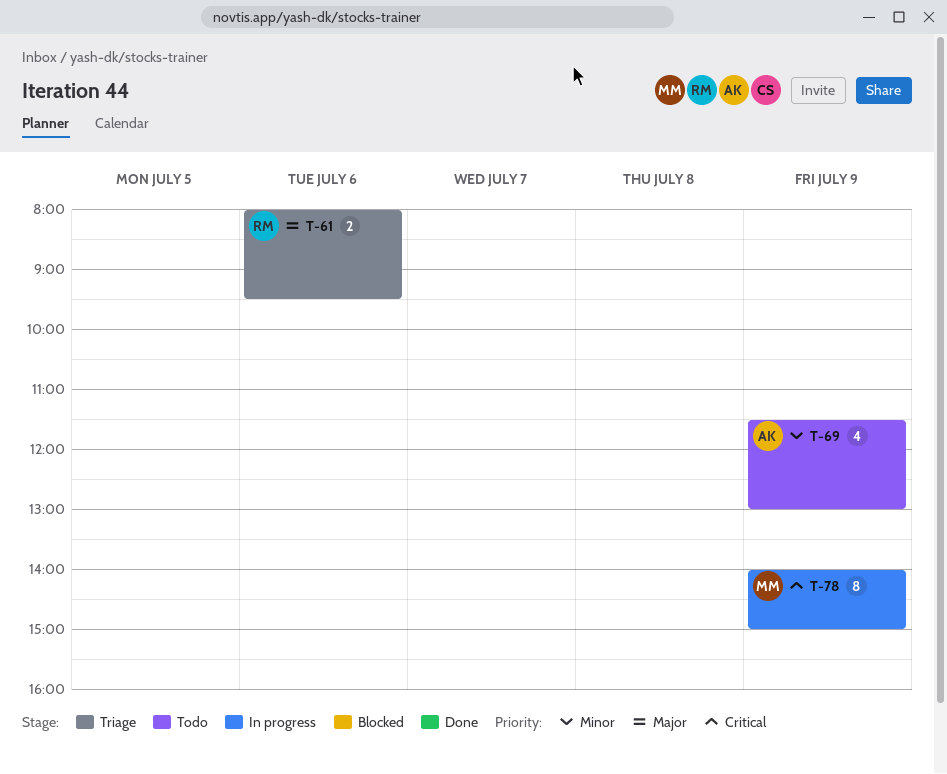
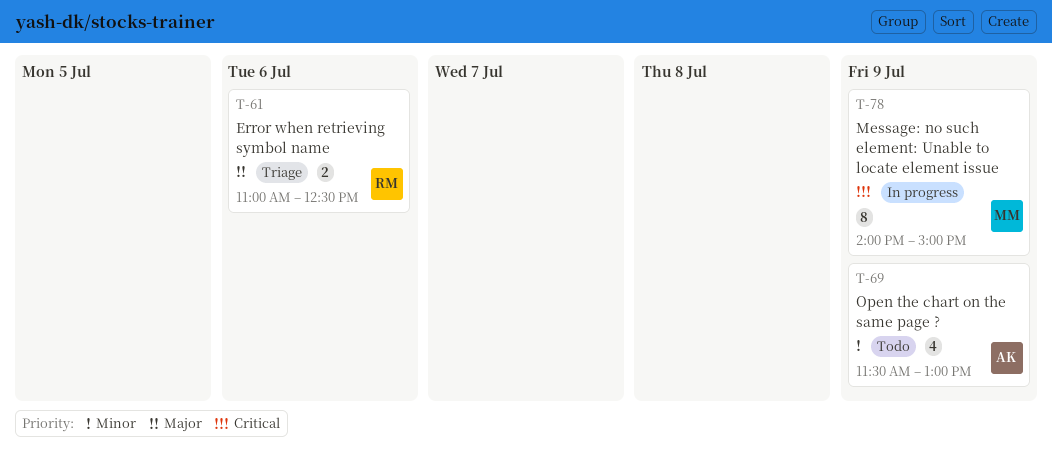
T-61, begins: 08:00 -> 11:00
T-61, ends: 09:30 -> 12:30

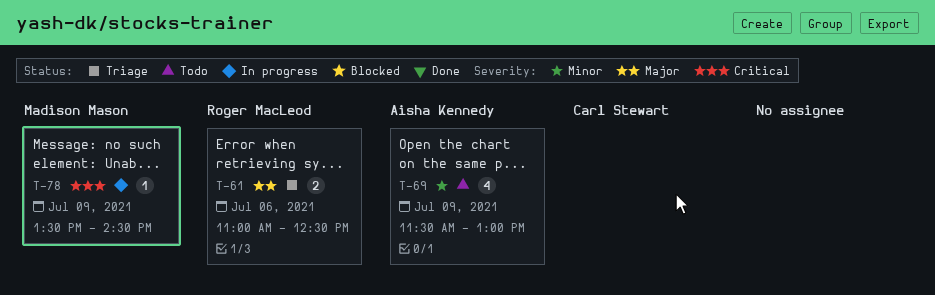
T-78, estimate: 8 -> 1
T-78, begins: 14:00 -> 13:30
T-78, ends: 15:00 -> 14:30

